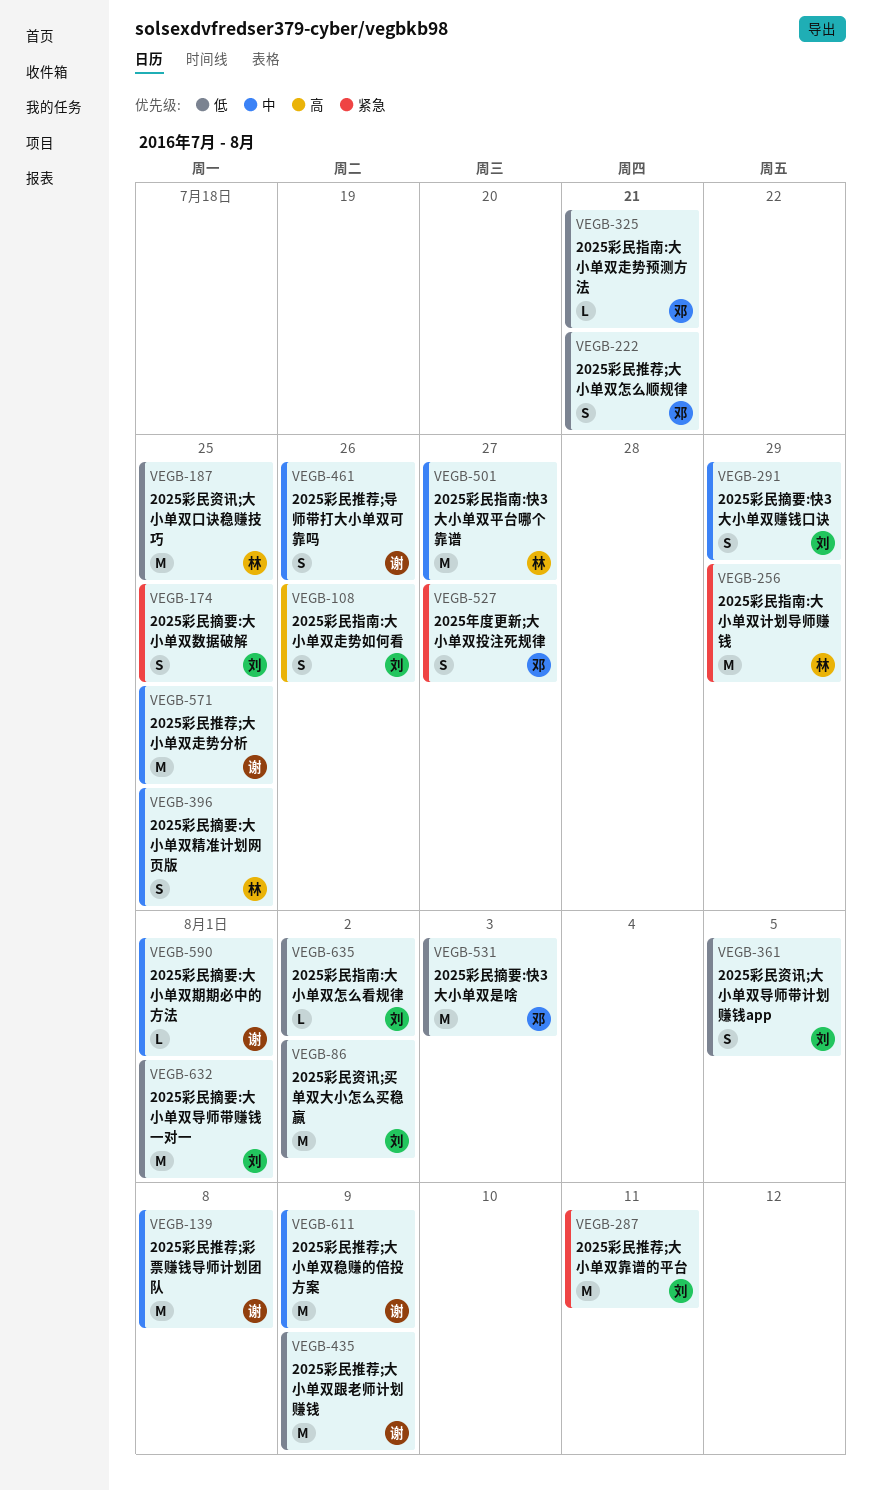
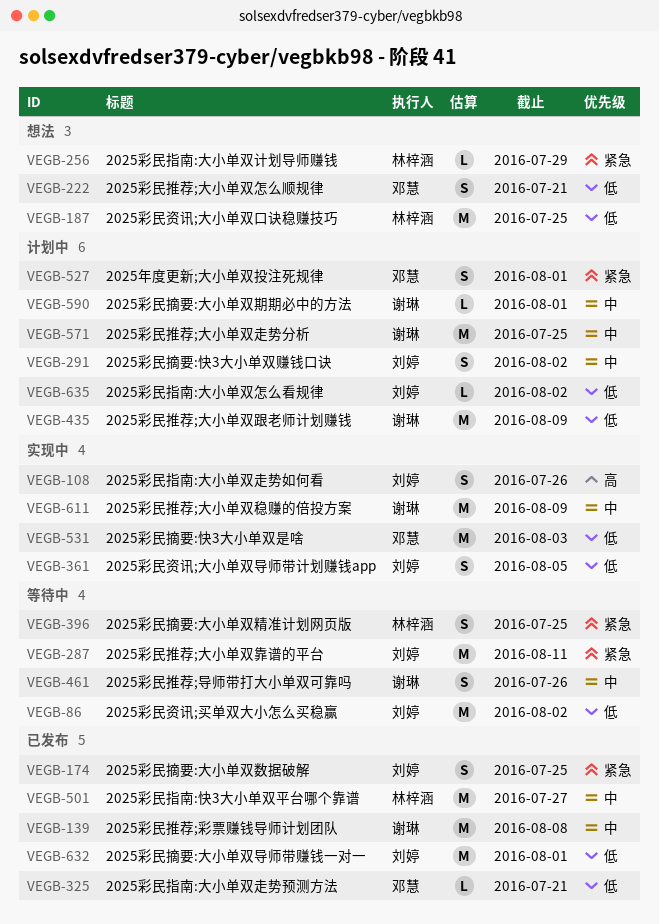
VEGB-256, estimate: M -> L
VEGB-291, due: Jul 29 -> Aug 2
VEGB-396, priority: 中 -> 紧急
VEGB-527, due: Jul 27 -> Aug 1

